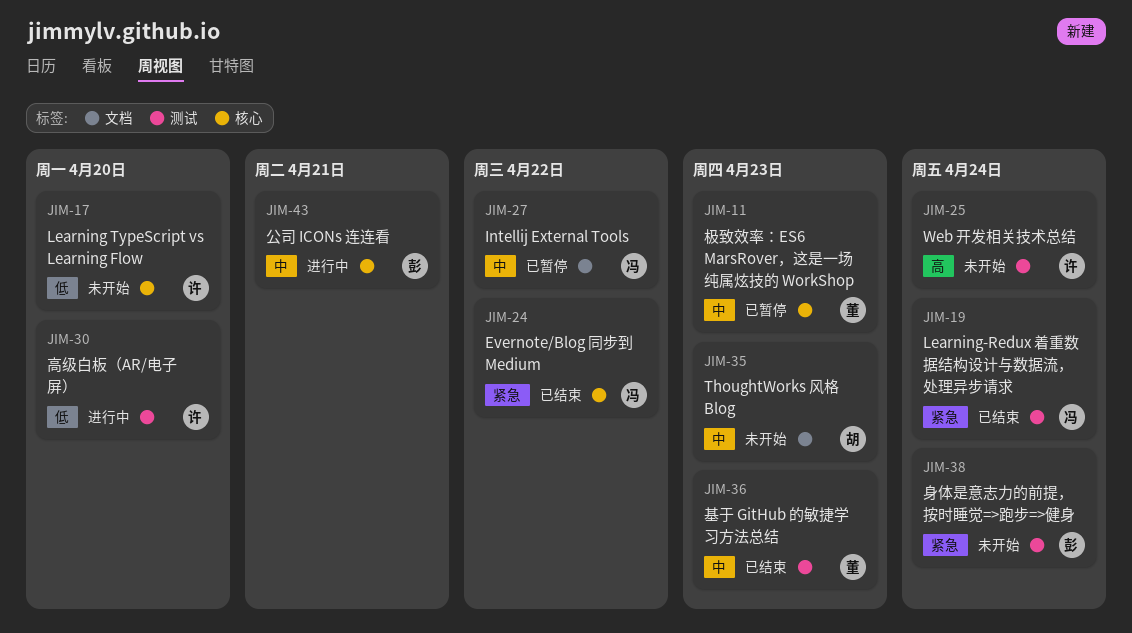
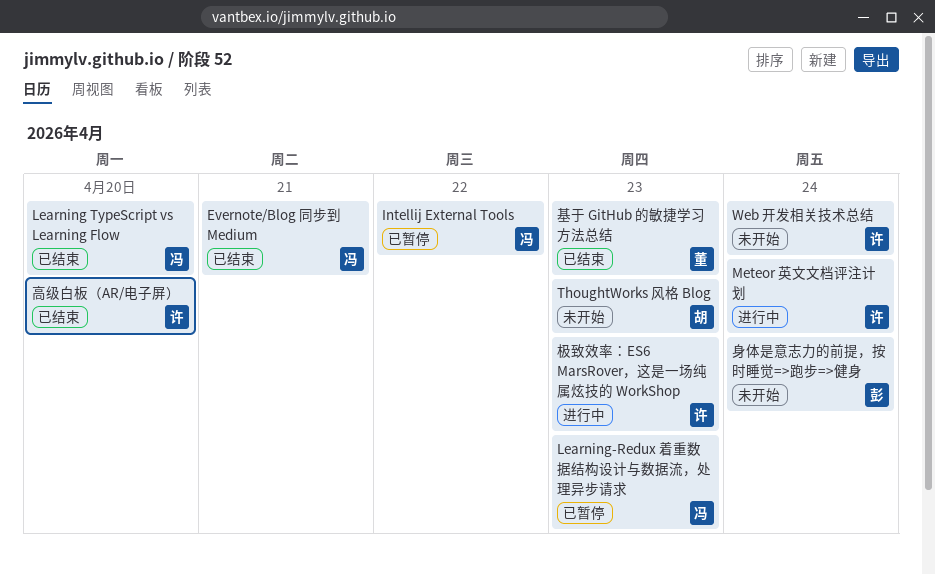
Evernote/Blog 同步到 Medium, due: Apr 22 -> Apr 21
Learning TypeScript vs Learning Flow, status: 未开始 -> 已结束
Learning TypeScript vs Learning Flow, owner: 许 -> 冯
Learning-Redux 着重数据结构设计与数据流，处理异步请求, status: 已结束 -> 已暂停
Learning-Redux 着重数据结构设计与数据流，处理异步请求, due: Apr 24 -> Apr 23
Meteor 英文文档评注计划: none -> present
公司 ICONs 连连看: present -> none
极致效率：ES6 MarsRover，这是一场纯属炫技的 WorkShop, status: 已暂停 -> 进行中
极致效率：ES6 MarsRover，这是一场纯属炫技的 WorkShop, owner: 董 -> 许
高级白板（AR/电子屏）, status: 进行中 -> 已结束

